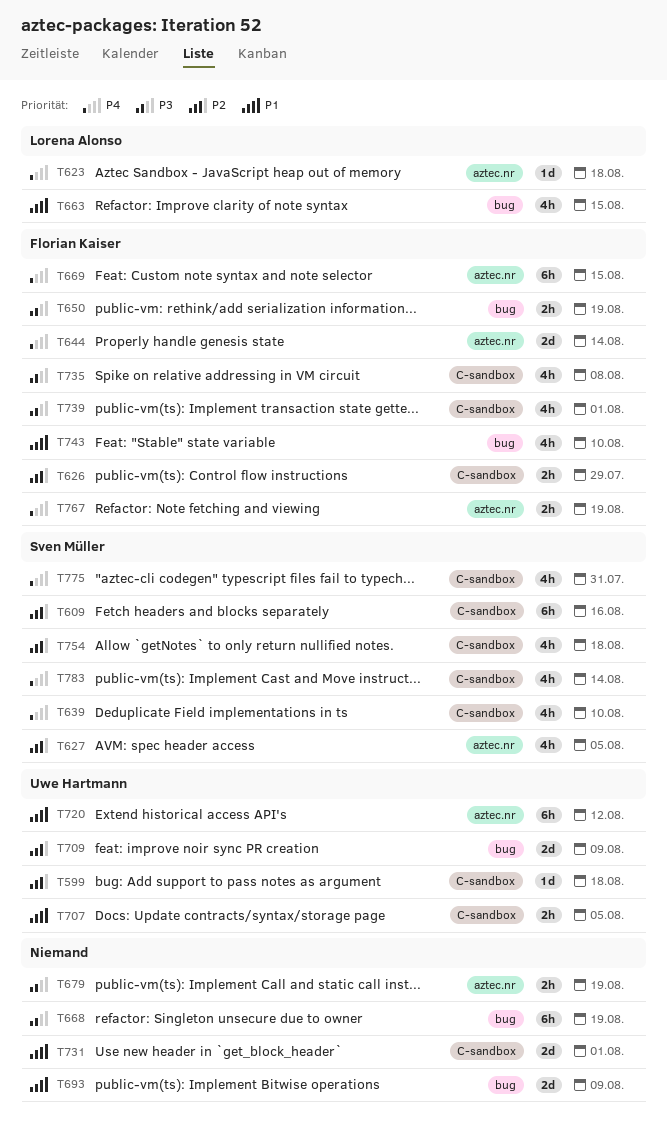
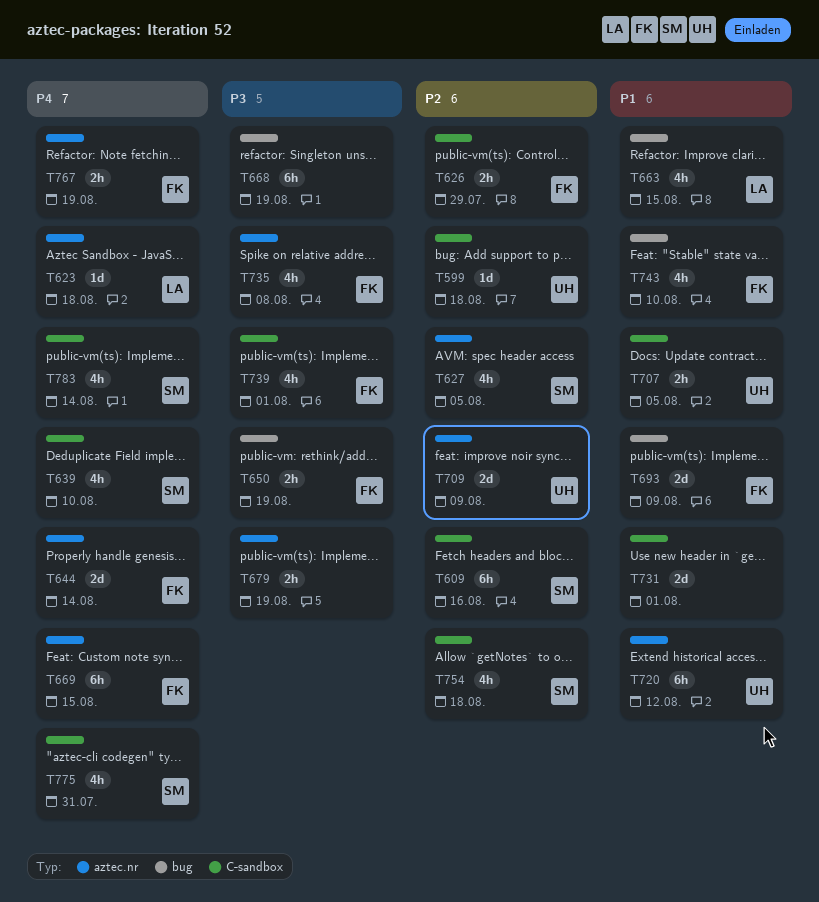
T693, owner: none -> Florian Kaiser
T709, label: bug -> aztec.nr
T735, label: C-sandbox -> aztec.nr

